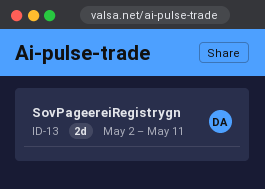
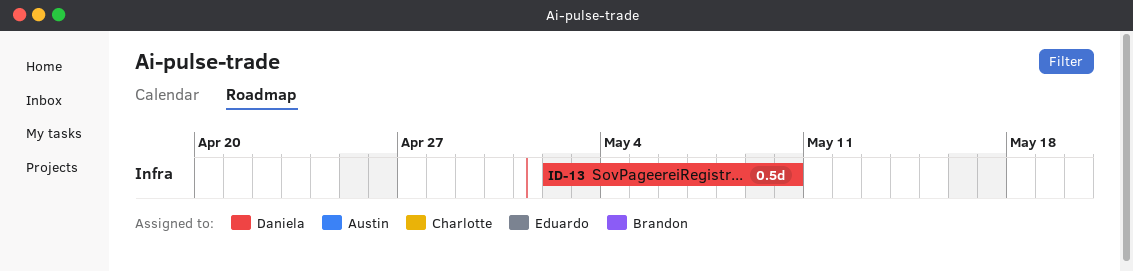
ID-13, estimate: 2d -> 0.5d
ID-13, due: May 11 -> May 10

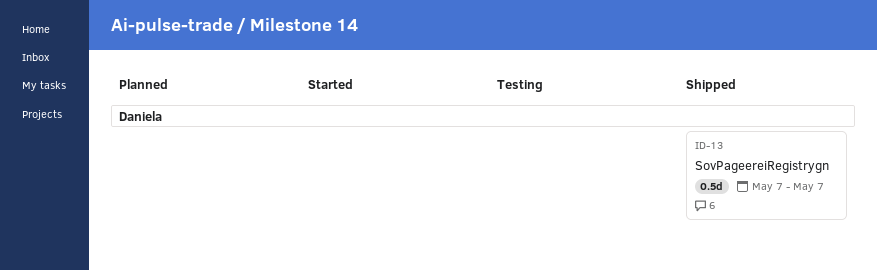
ID-13, start: May 2 -> May 7
ID-13, due: May 10 -> May 7

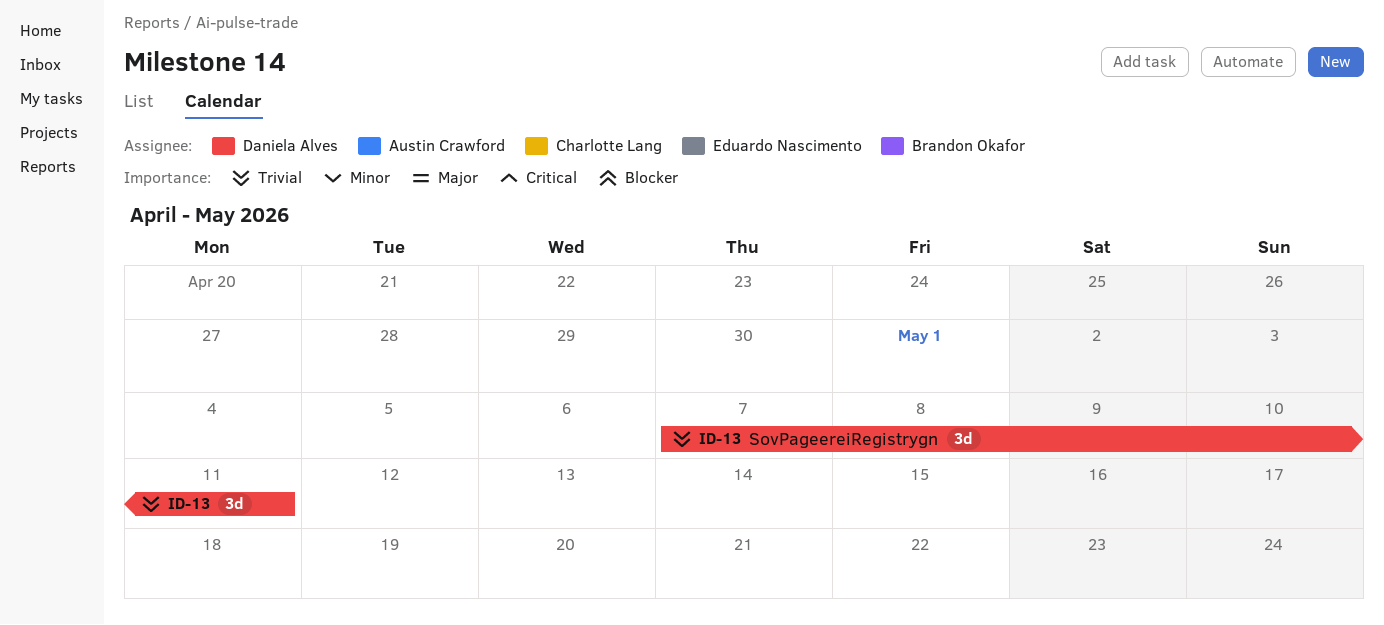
ID-13, estimate: 0.5d -> 3d
ID-13, due: May 7 -> May 11

